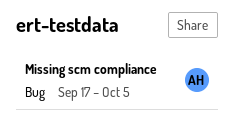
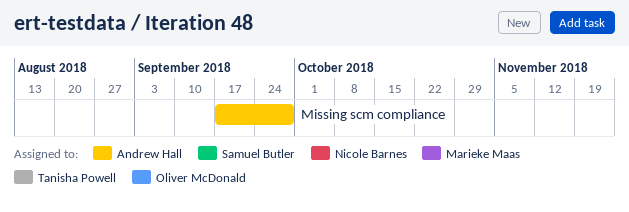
Missing scm compliance, due: Oct 5 -> Sep 28

